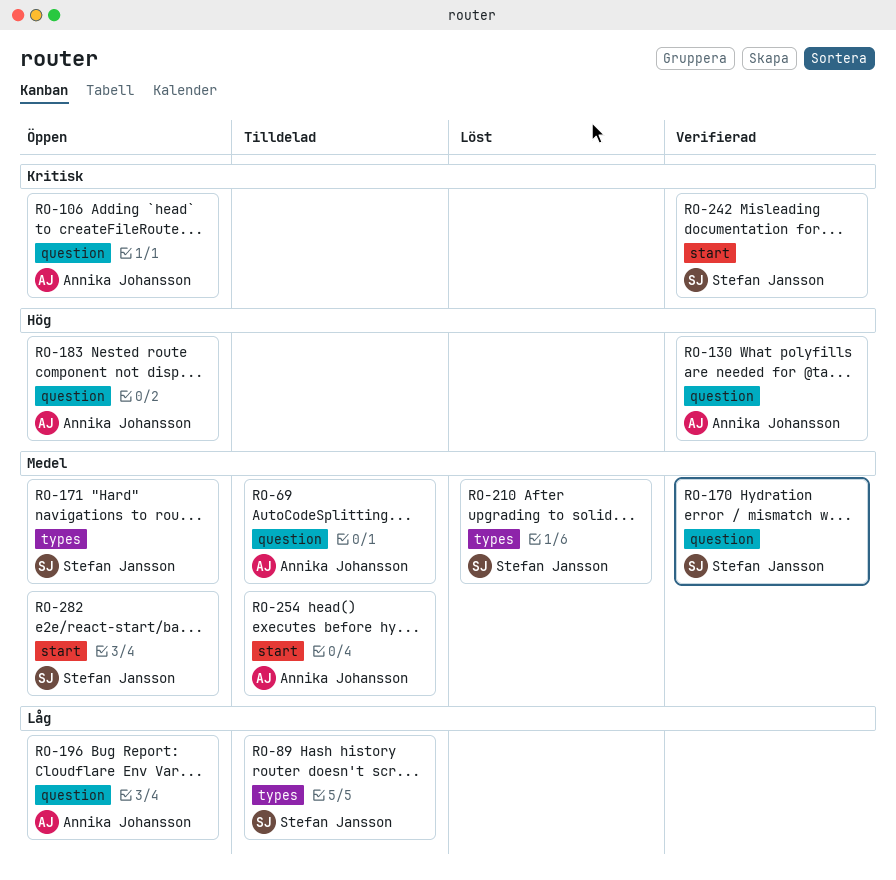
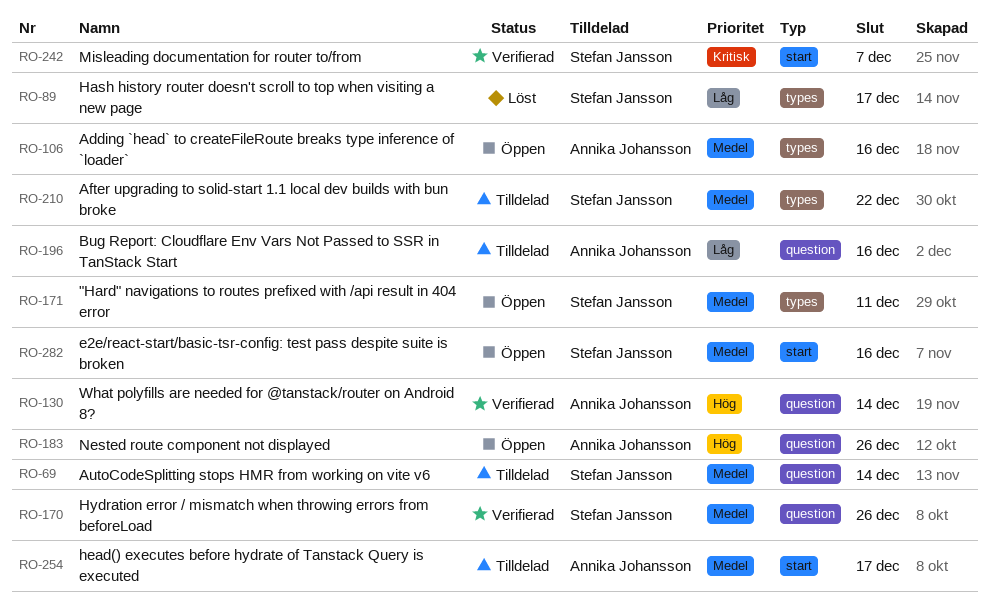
RO-69, owner: Annika Johansson -> Stefan Jansson
RO-89, status: Tilldelad -> Löst
RO-106, priority: Kritisk -> Medel
RO-106, label: question -> types
RO-196, status: Öppen -> Tilldelad
RO-210, status: Löst -> Tilldelad

